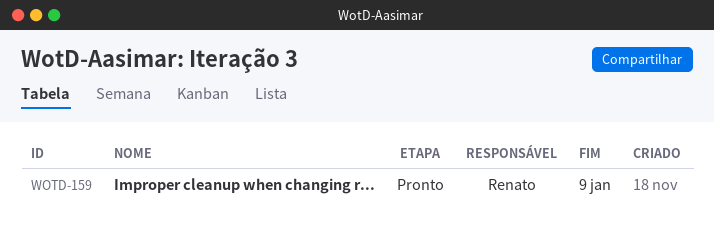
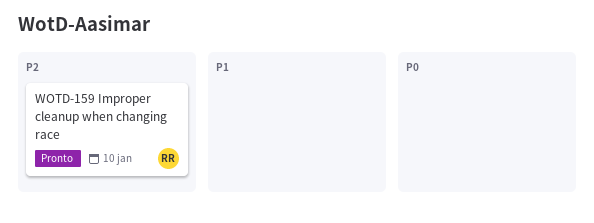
WOTD-159, due: Jan 9 -> Jan 10

